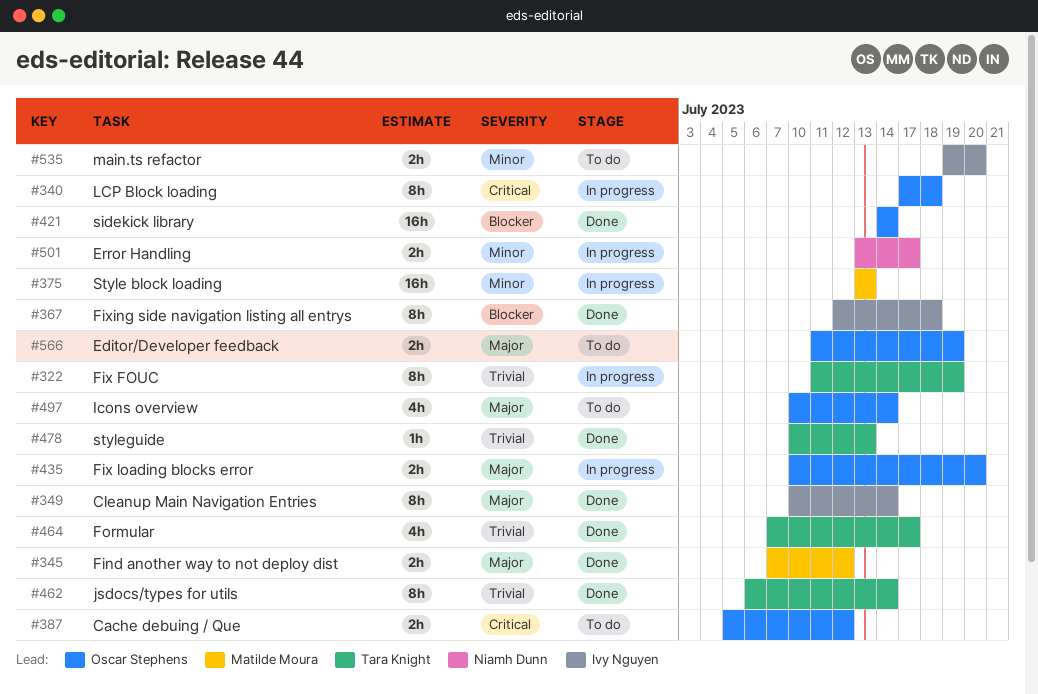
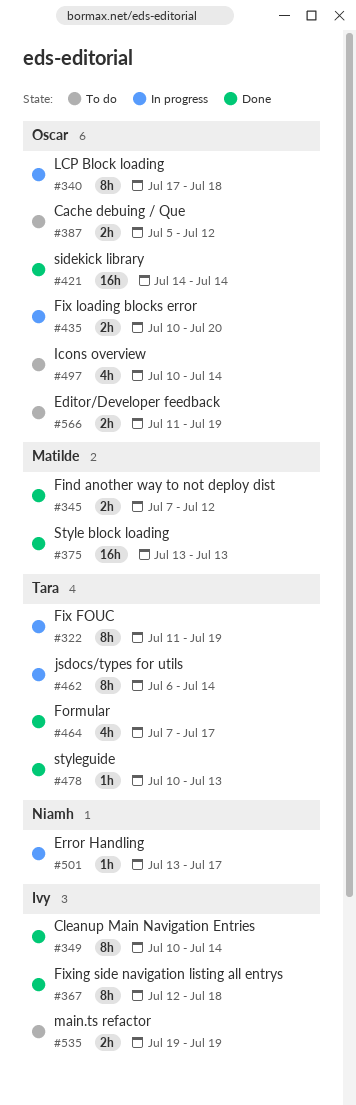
#375, status: In progress -> Done
#462, status: Done -> In progress
#501, estimate: 2h -> 1h
#535, due: Jul 20 -> Jul 19

